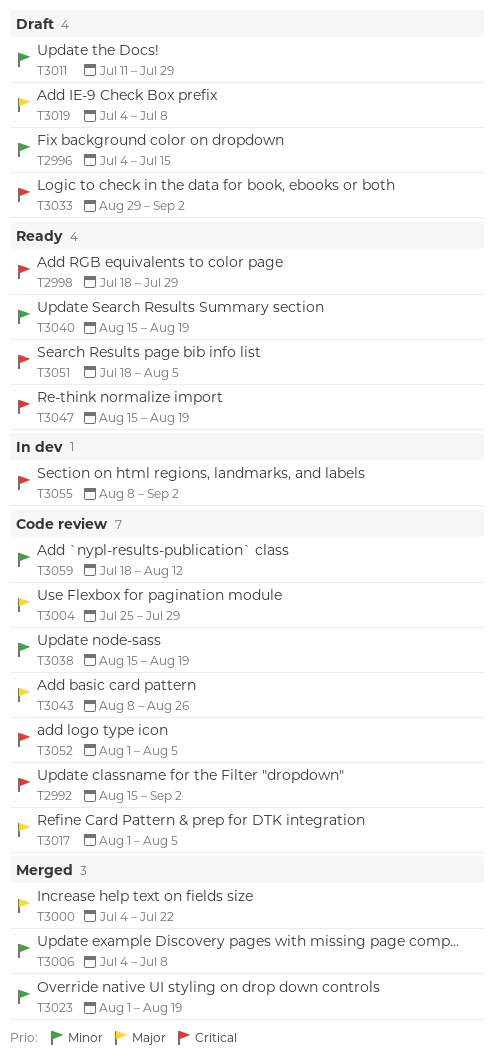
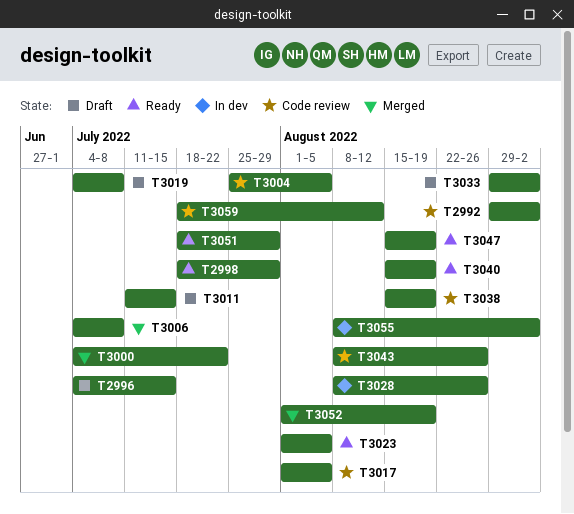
T2992, start: Aug 15 -> Aug 29
T3004, due: Jul 29 -> Aug 5
T3011, due: Jul 29 -> Jul 15
T3023, status: Merged -> Ready
T3023, due: Aug 19 -> Aug 5
T3028: none -> present
T3051, due: Aug 5 -> Jul 29
T3052, status: Code review -> Merged
T3052, due: Aug 5 -> Aug 19

